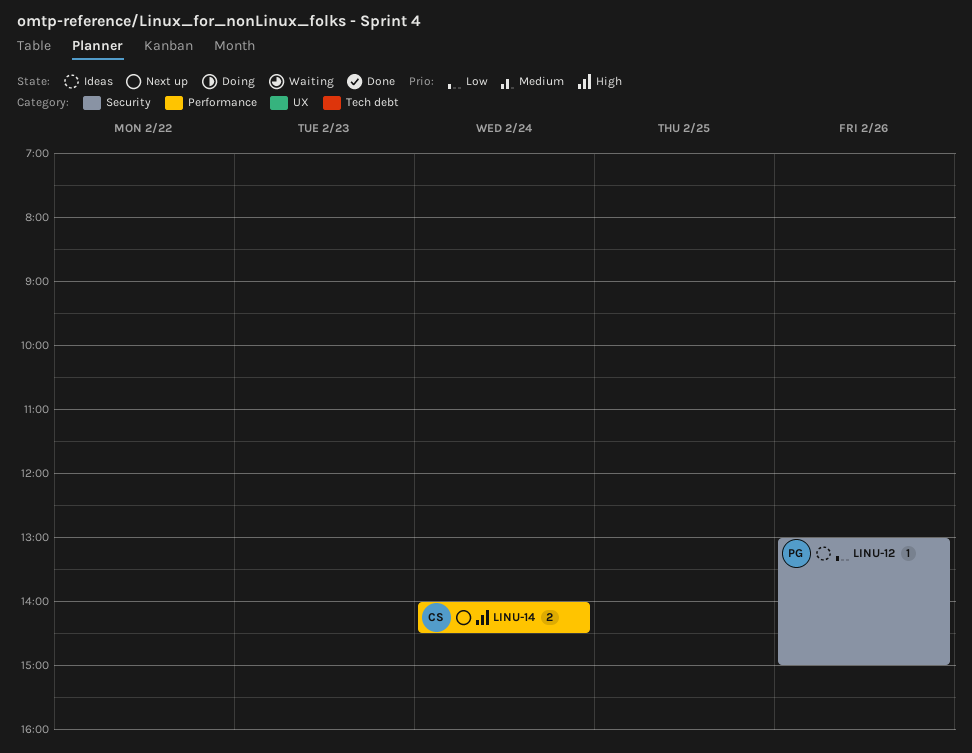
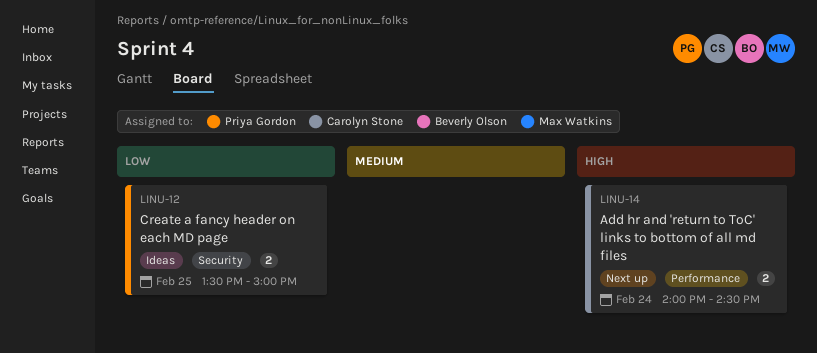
LINU-12, estimate: 1 -> 2
LINU-12, day: Feb 26 -> Feb 25
LINU-12, begins: 13:00 -> 13:30

